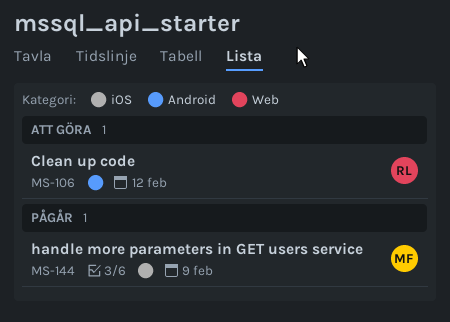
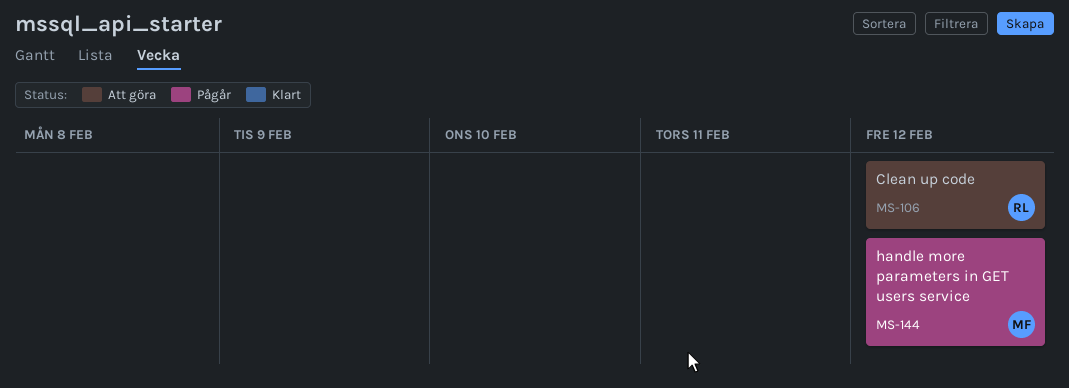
MS-144, due: Feb 9 -> Feb 12

